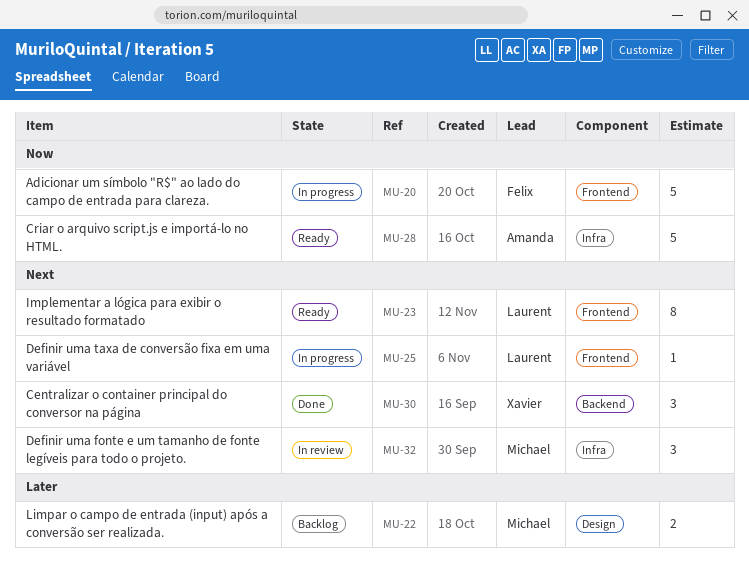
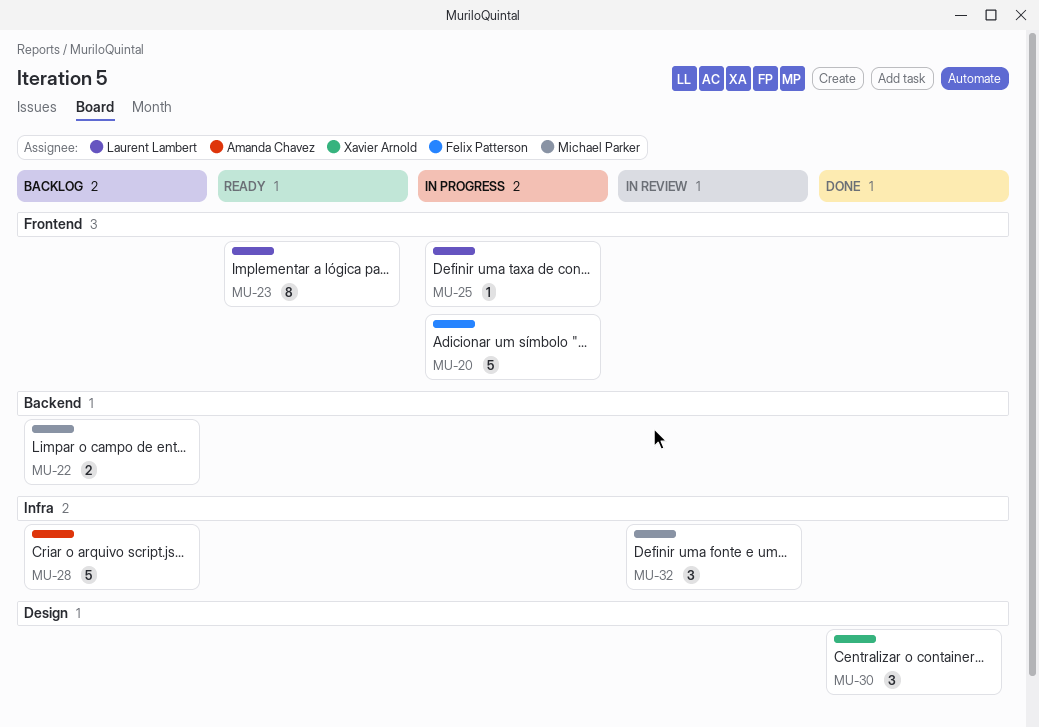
MU-22, label: Design -> Backend
MU-28, status: Ready -> Backlog
MU-30, label: Backend -> Design

